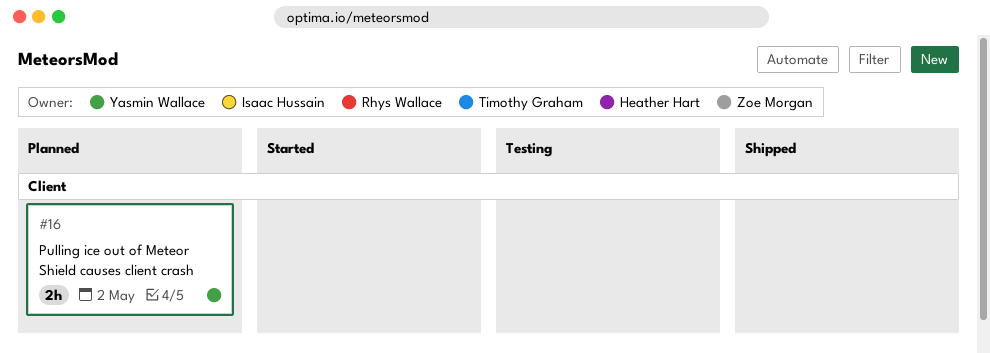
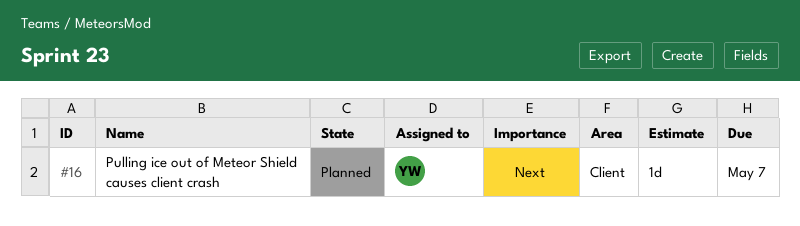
#16, estimate: 2h -> 1d
#16, due: May 2 -> May 7

